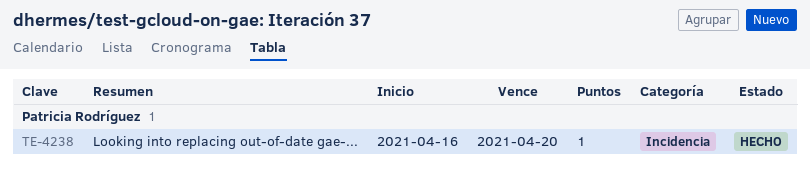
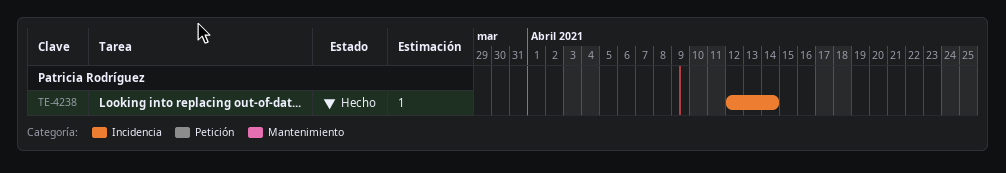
TE-4238, start: Apr 16 -> Apr 12
TE-4238, due: Apr 20 -> Apr 14

